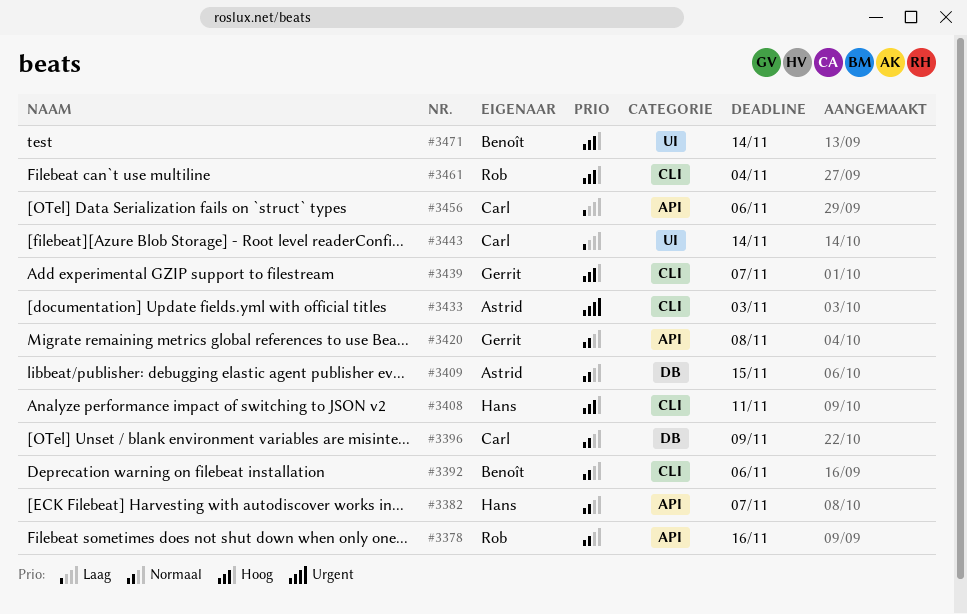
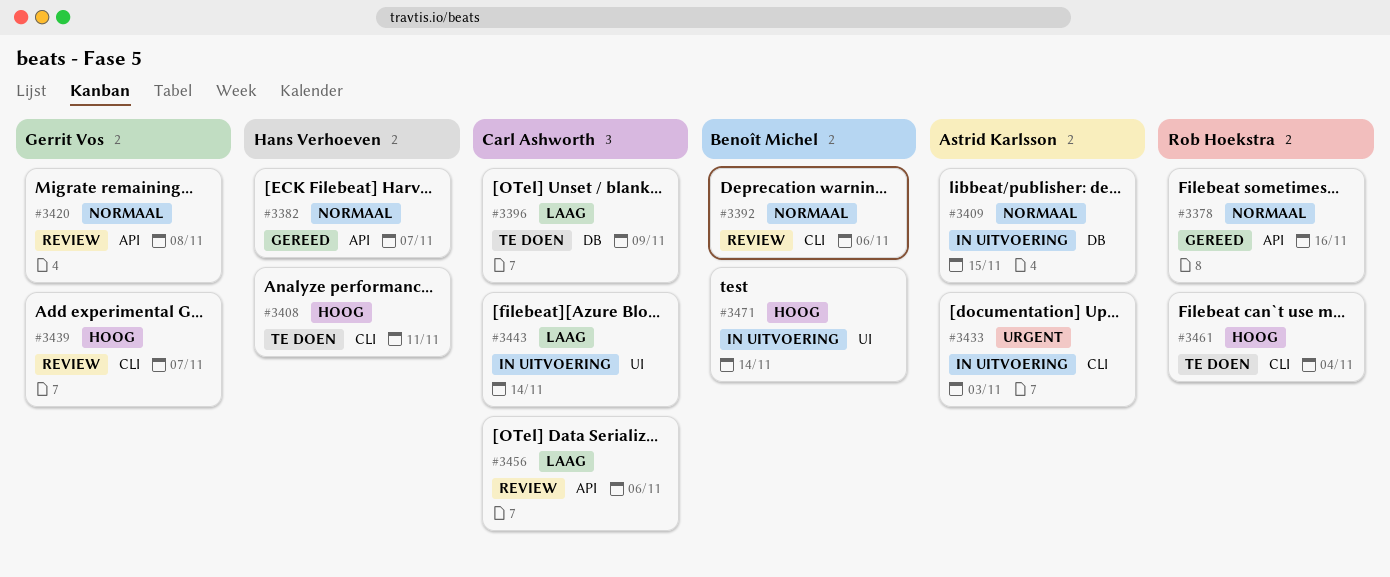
#3396, priority: Normaal -> Laag

